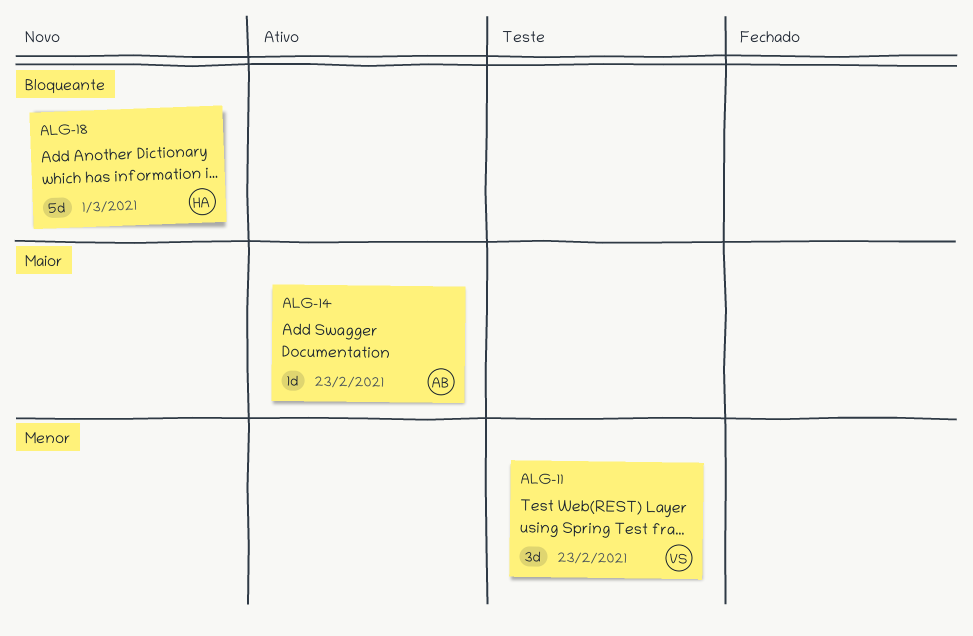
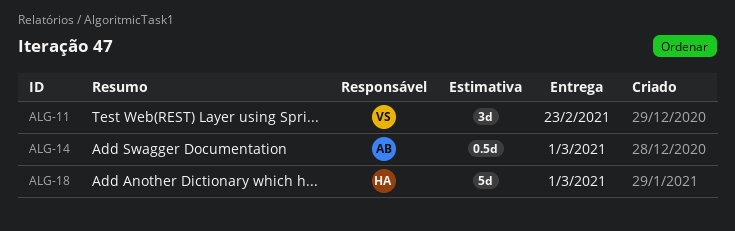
ALG-14, estimate: 1d -> 0.5d
ALG-14, due: Feb 23 -> Mar 1

